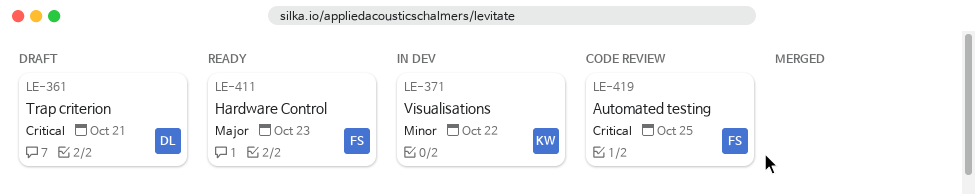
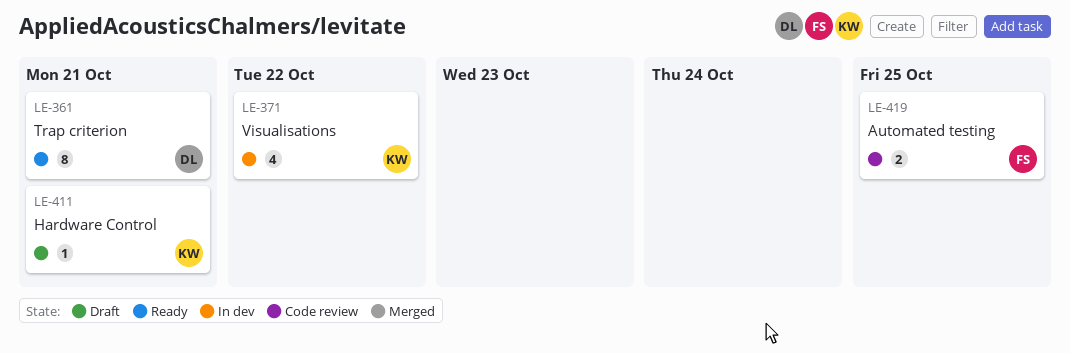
LE-361, status: Draft -> Ready
LE-411, status: Ready -> Draft
LE-411, owner: FS -> KW
LE-411, due: Oct 23 -> Oct 21

